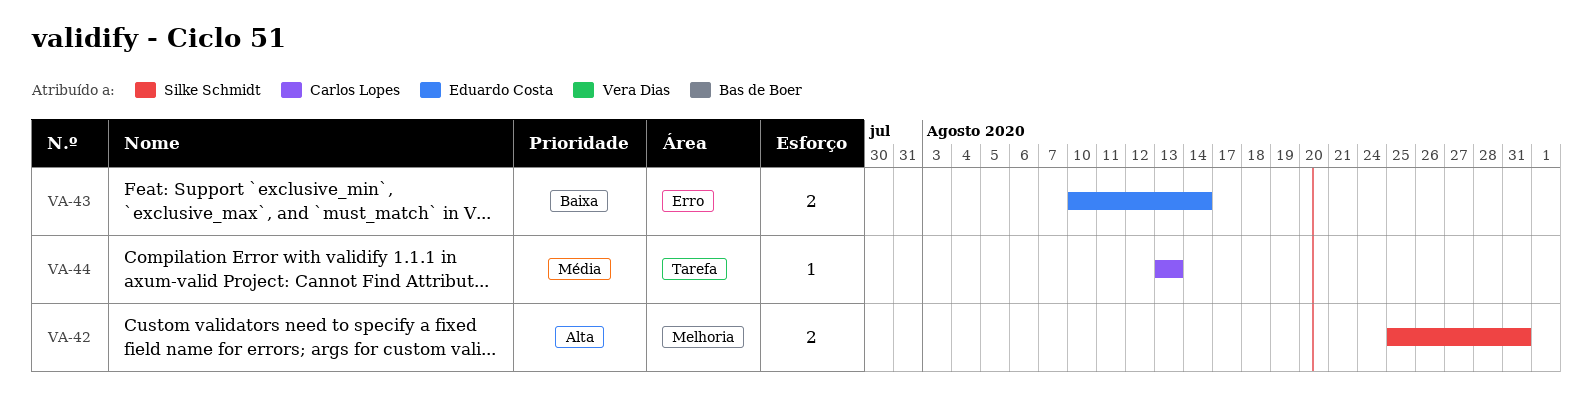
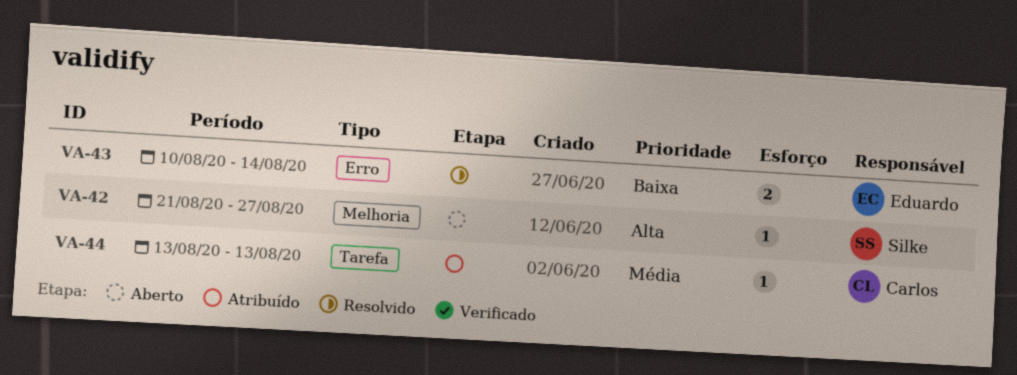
VA-42, estimate: 2 -> 1
VA-42, start: Aug 25 -> Aug 21
VA-42, due: Aug 31 -> Aug 27

